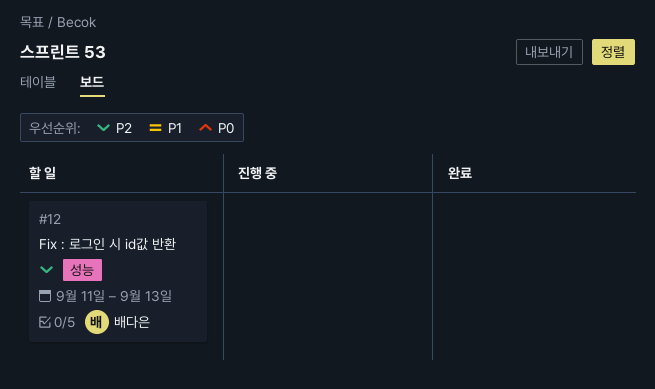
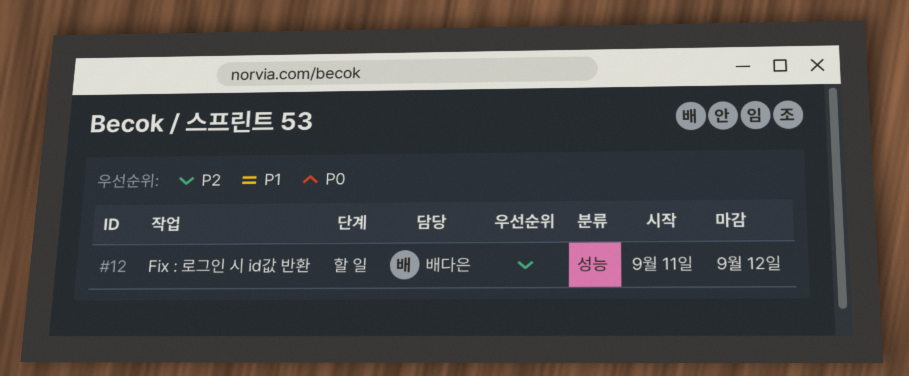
#12, due: Sep 13 -> Sep 12

